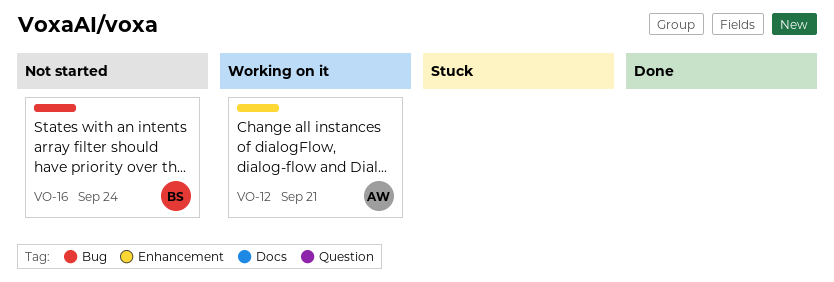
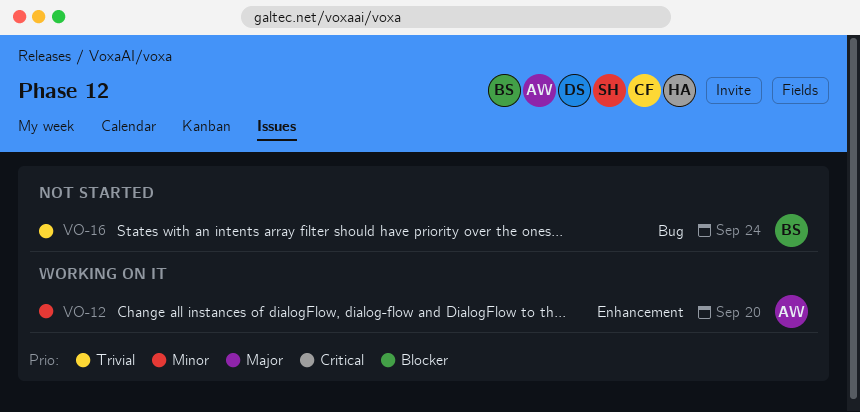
VO-12, due: Sep 21 -> Sep 20

